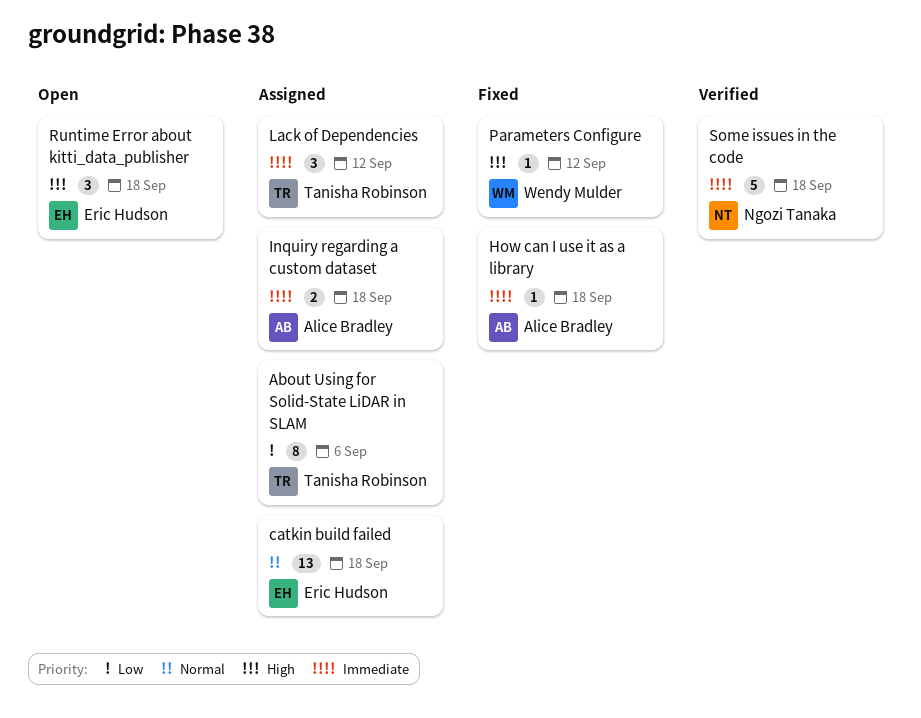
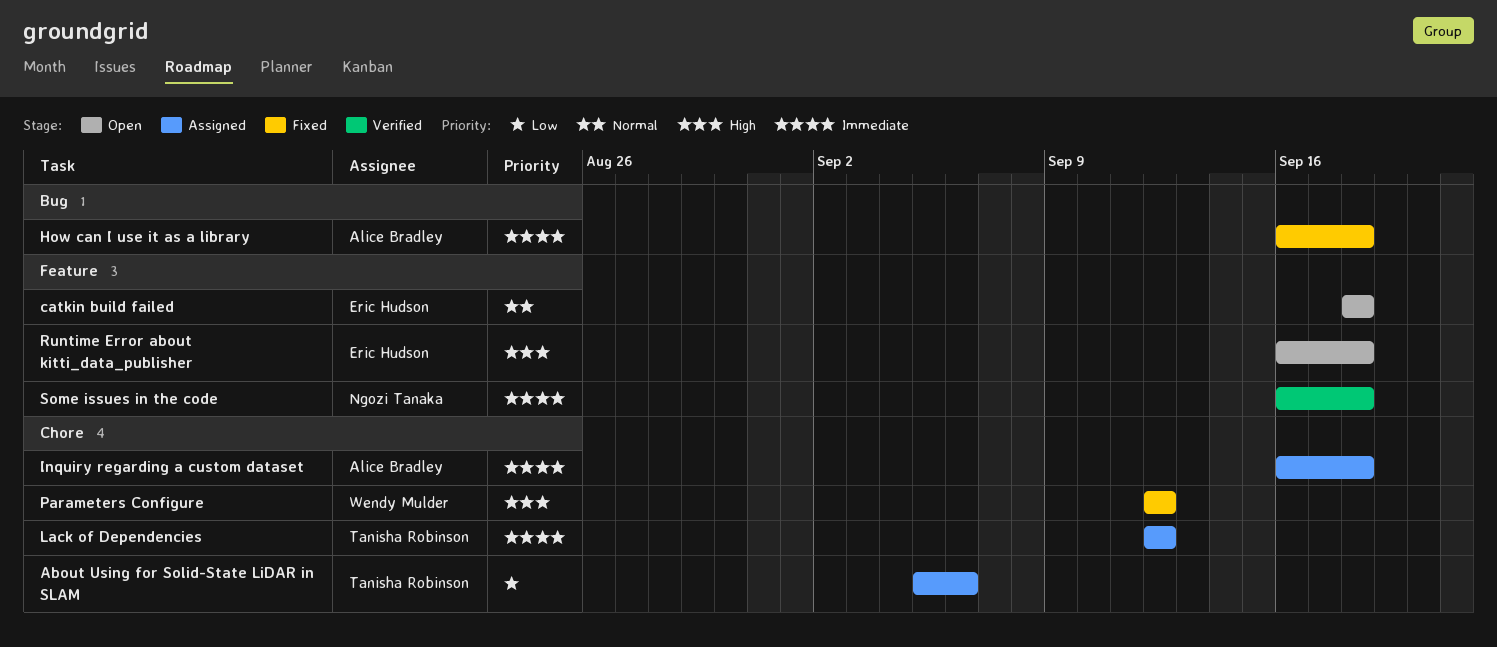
catkin build failed, status: Assigned -> Open

